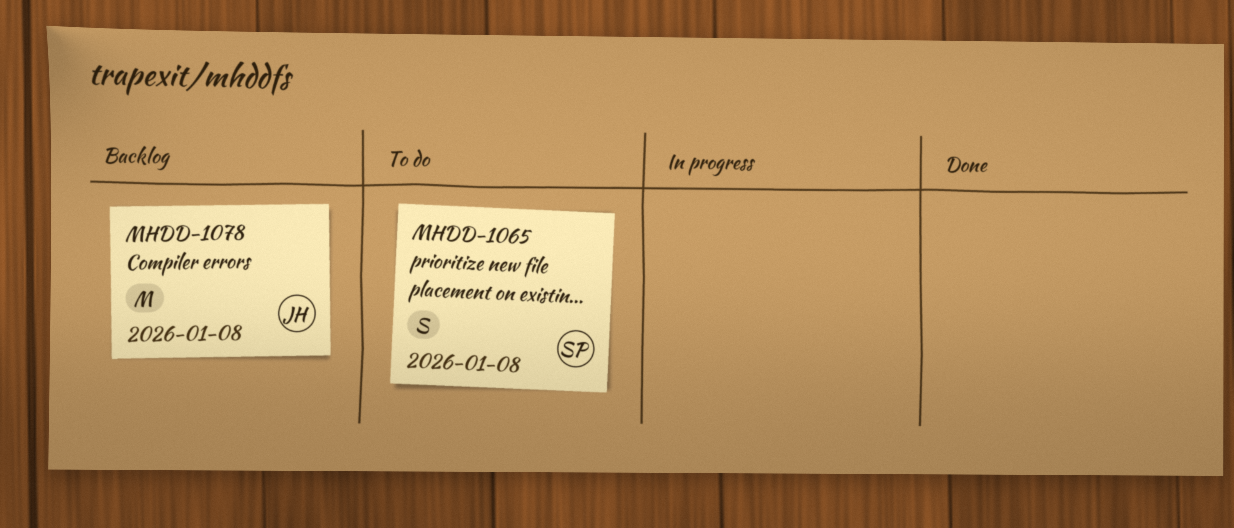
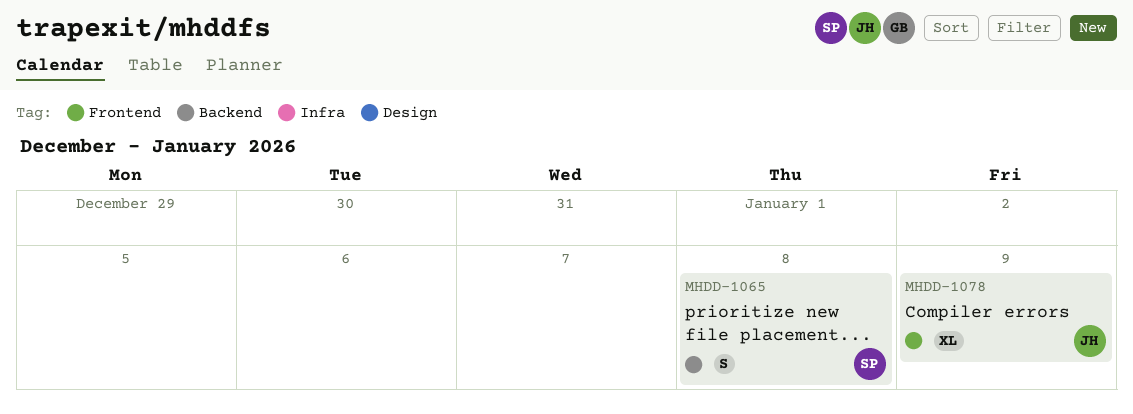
MHDD-1078, estimate: M -> XL
MHDD-1078, due: Jan 8 -> Jan 9

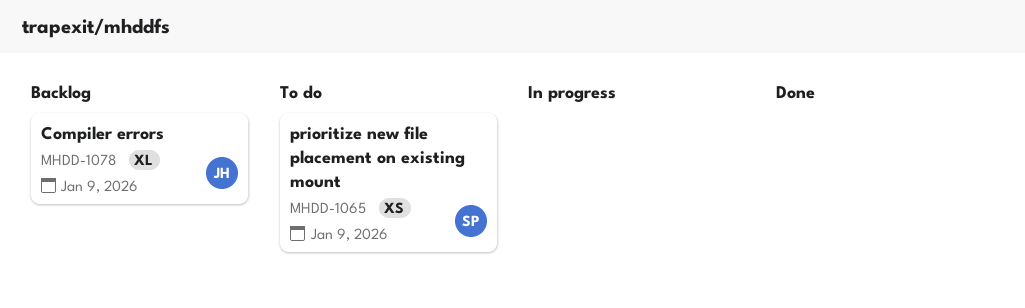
MHDD-1065, estimate: S -> XS
MHDD-1065, due: Jan 8 -> Jan 9

